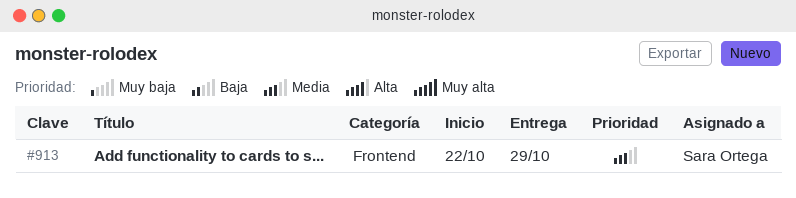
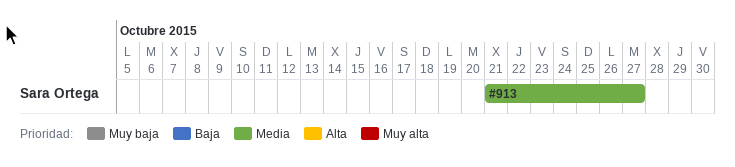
#913, start: Oct 22 -> Oct 21
#913, due: Oct 29 -> Oct 27

